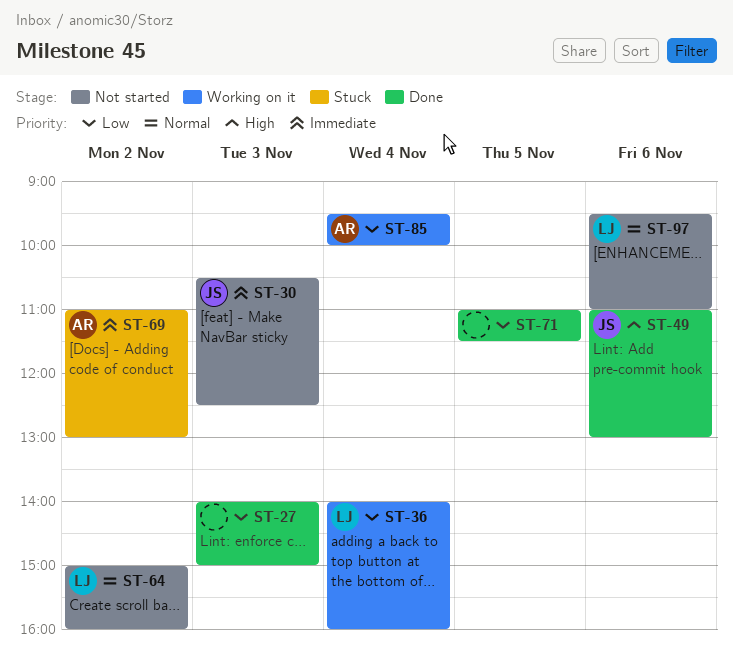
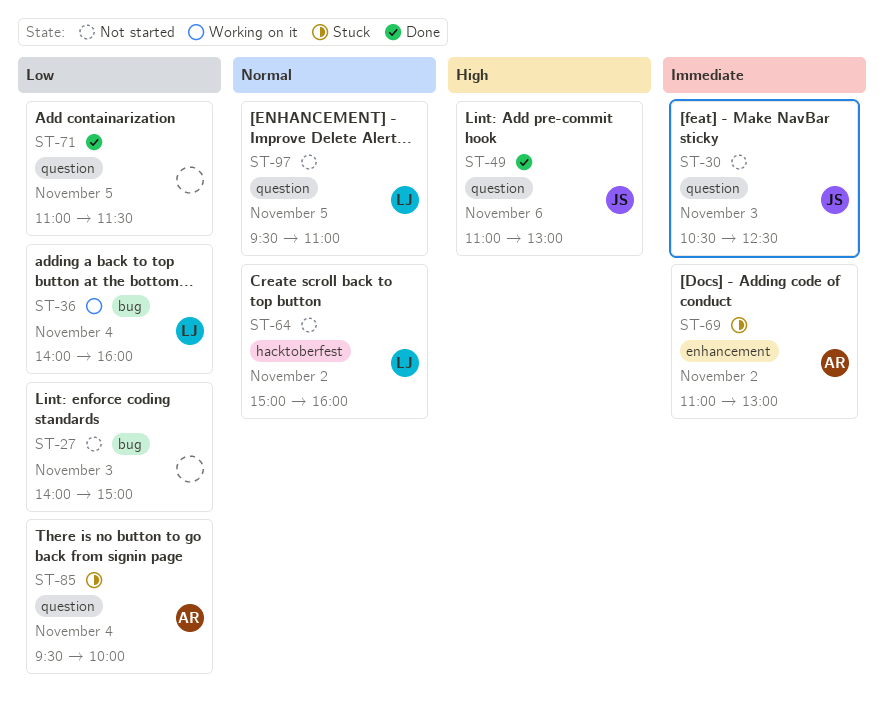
ST-27, status: Done -> Not started
ST-85, status: Working on it -> Stuck
ST-97, day: Nov 6 -> Nov 5

